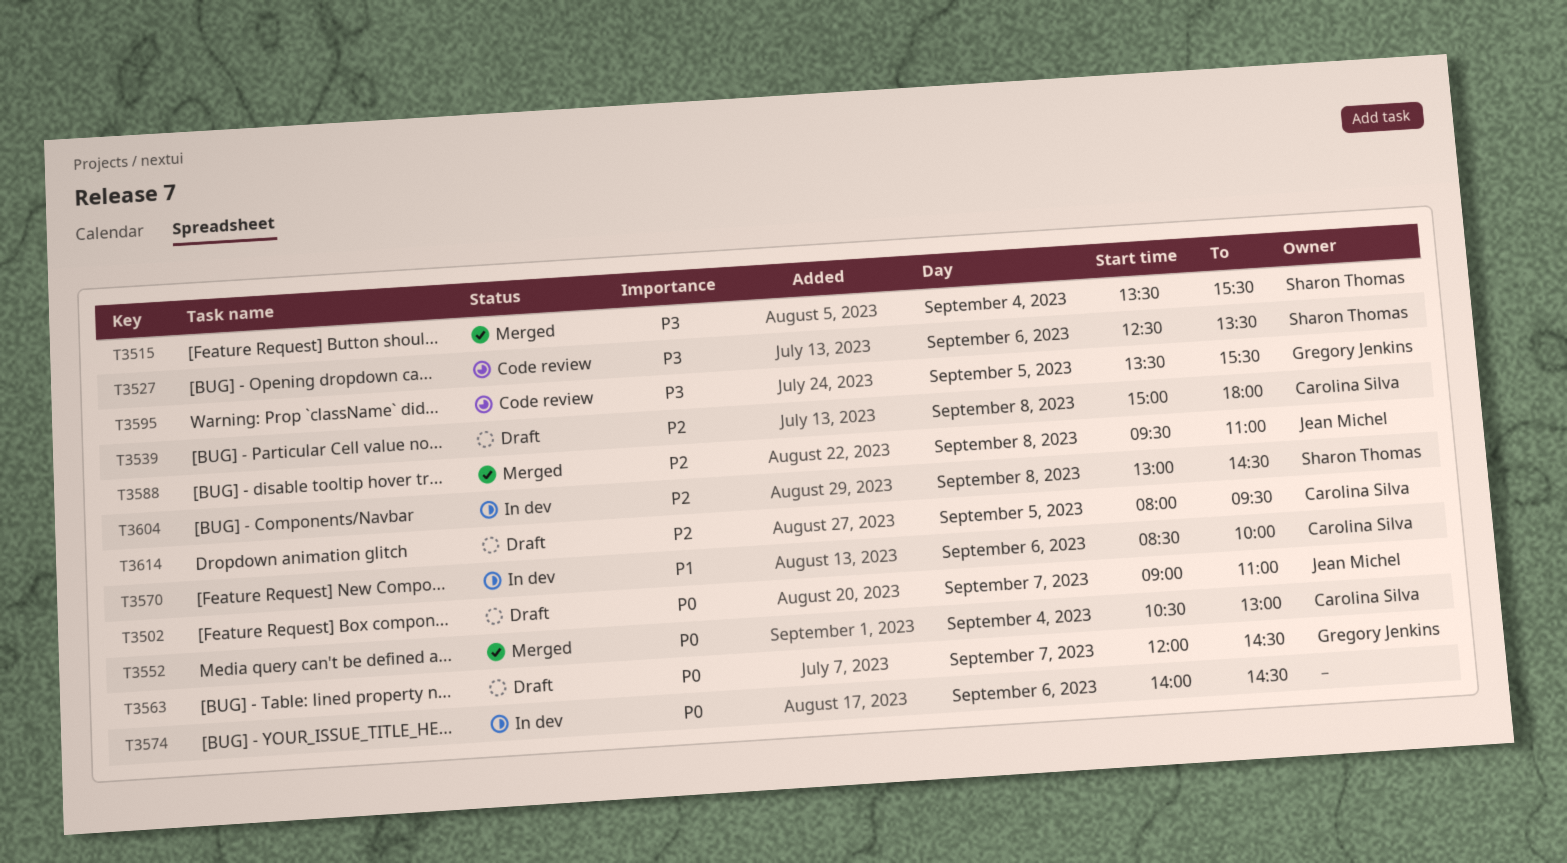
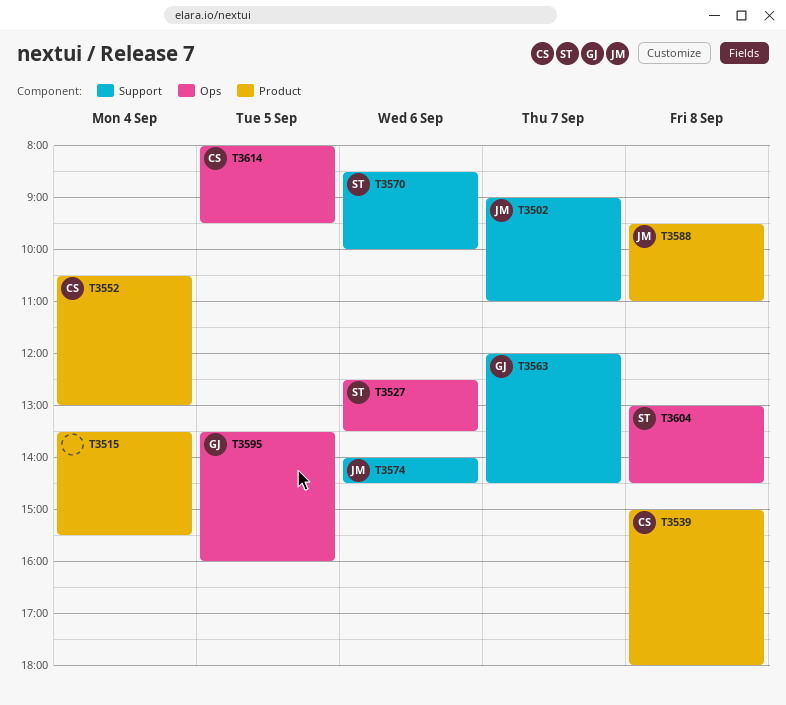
T3515, owner: Sharon Thomas -> none
T3570, owner: Carolina Silva -> Sharon Thomas
T3574, owner: none -> Jean Michel
T3595, ends: 15:30 -> 16:00

